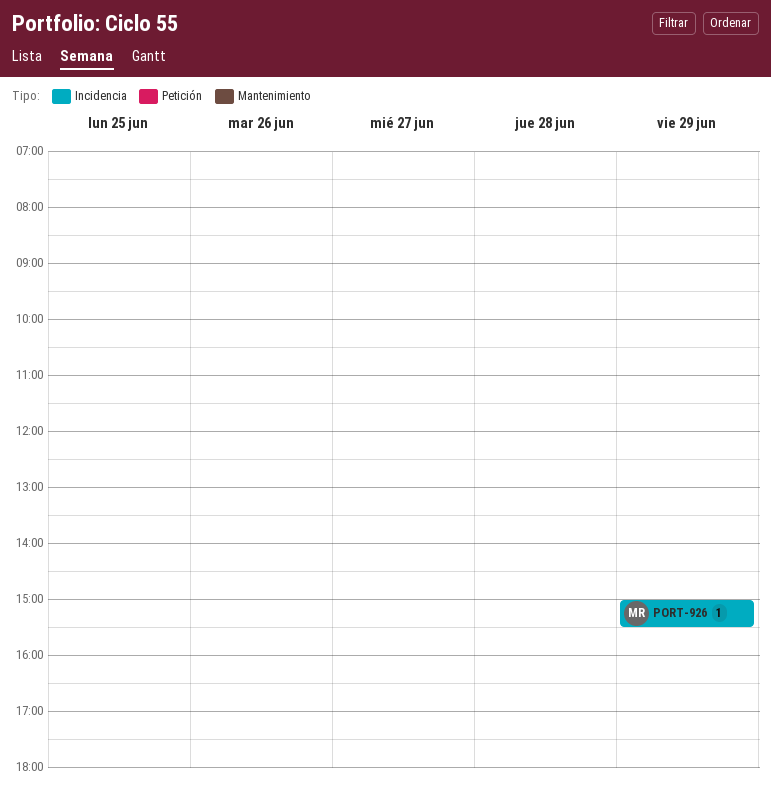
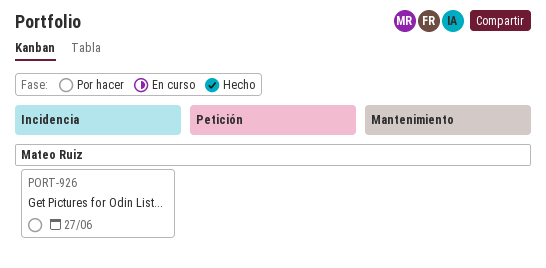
PORT-926, day: Jun 29 -> Jun 27

